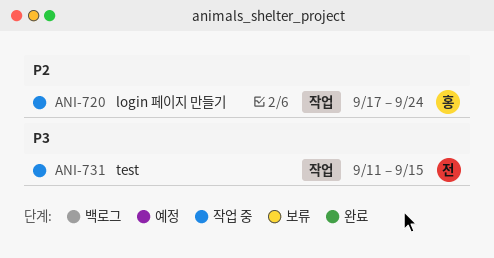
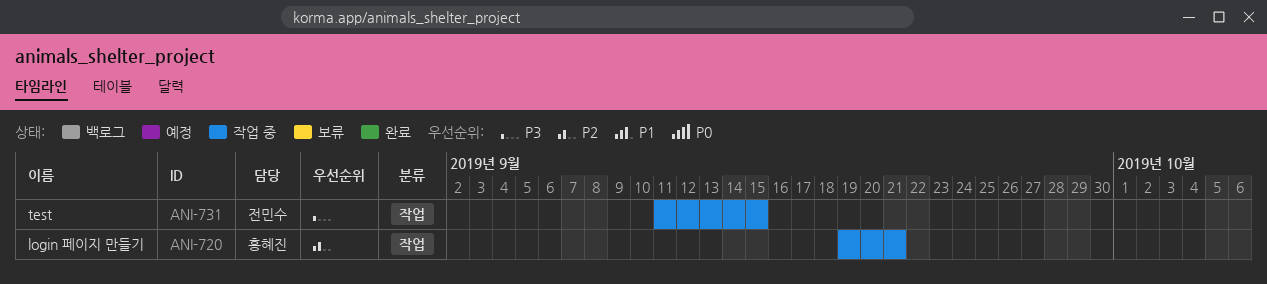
ANI-720, start: Sep 17 -> Sep 19
ANI-720, due: Sep 24 -> Sep 21

